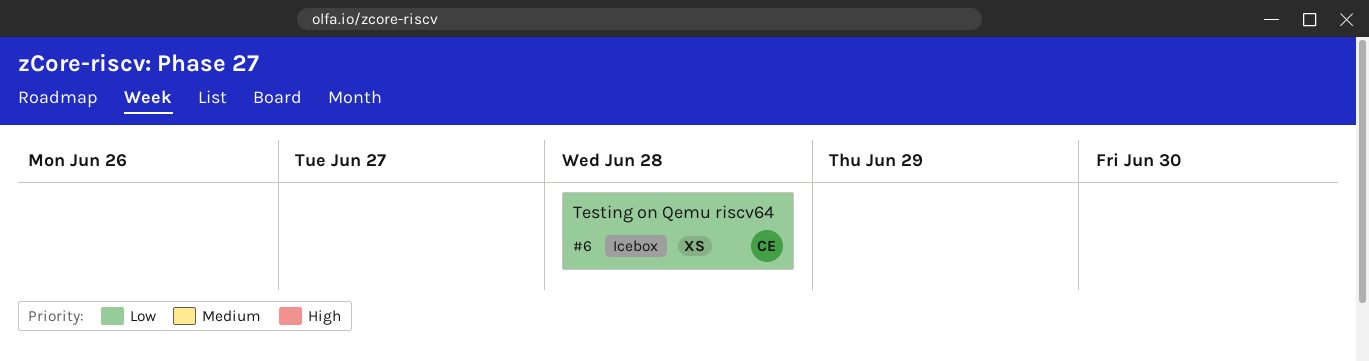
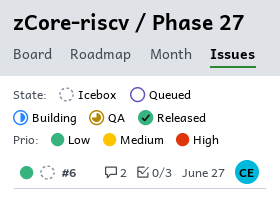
#6, due: Jun 28 -> Jun 27

